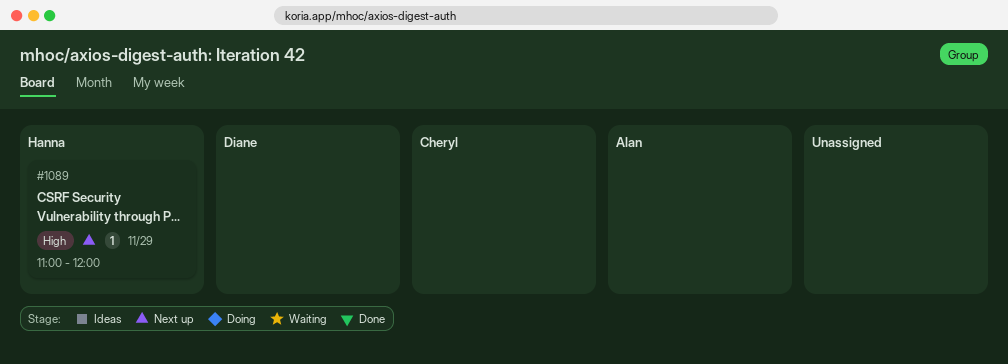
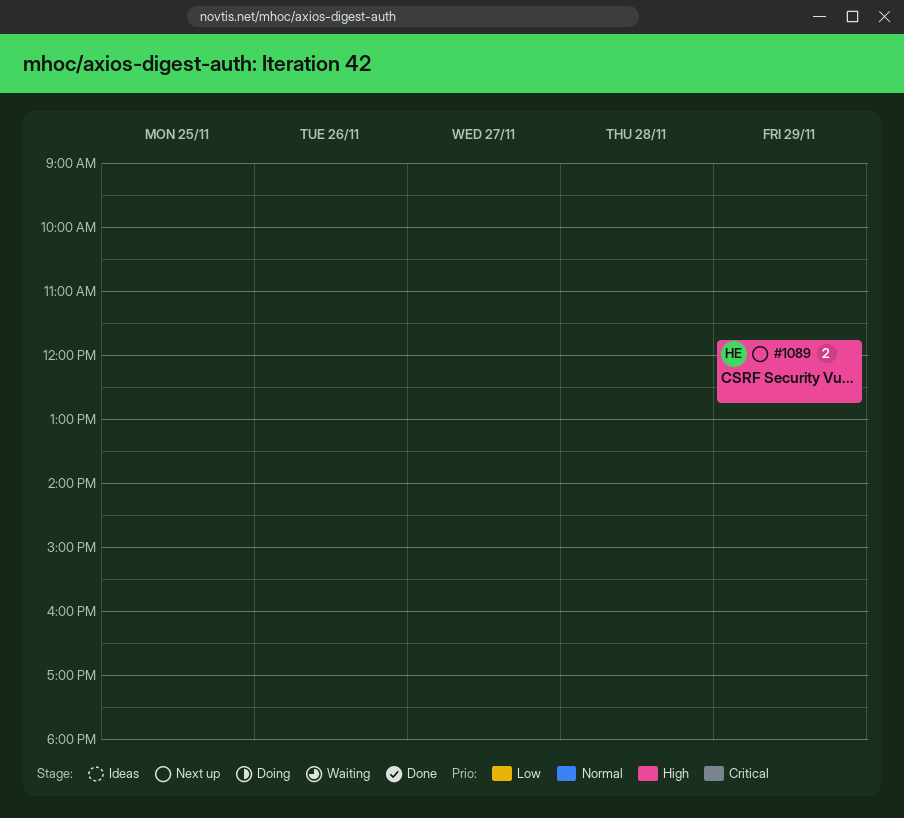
#1089, estimate: 1 -> 2
#1089, begins: 11:00 -> 11:45
#1089, ends: 12:00 -> 12:45

